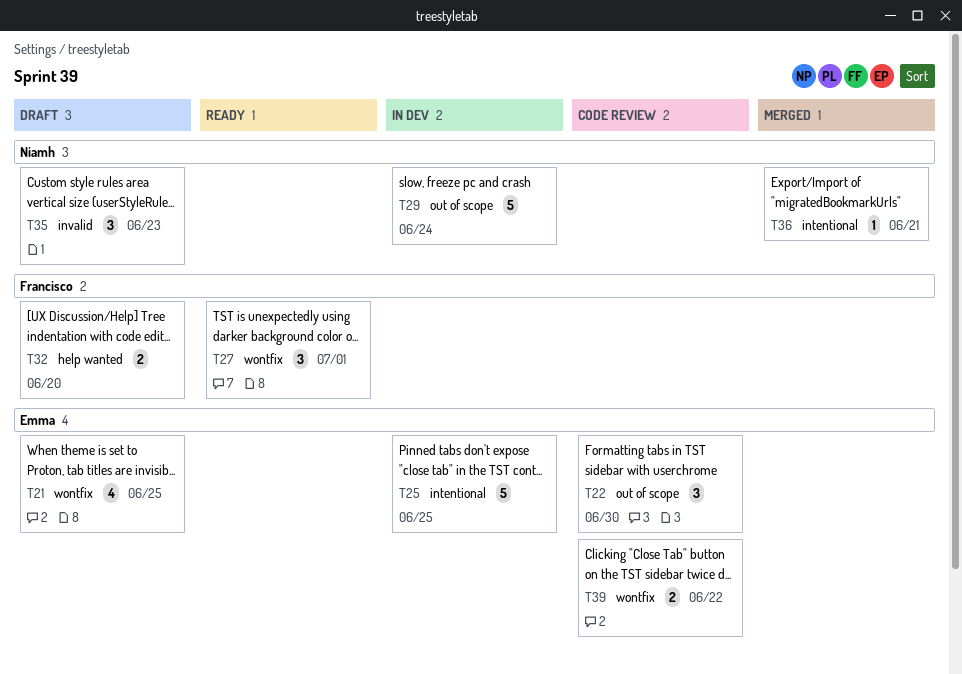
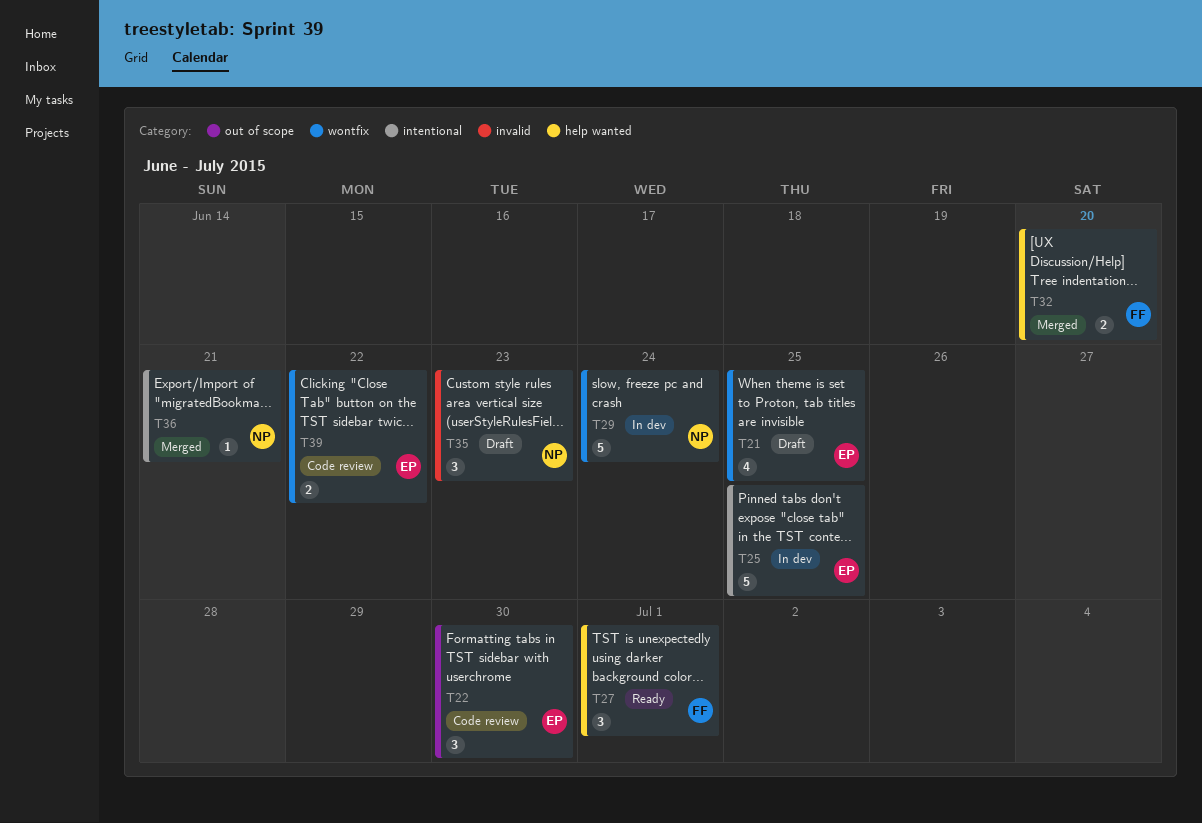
T27, label: wontfix -> help wanted
T29, label: out of scope -> wontfix
T32, status: Draft -> Merged

